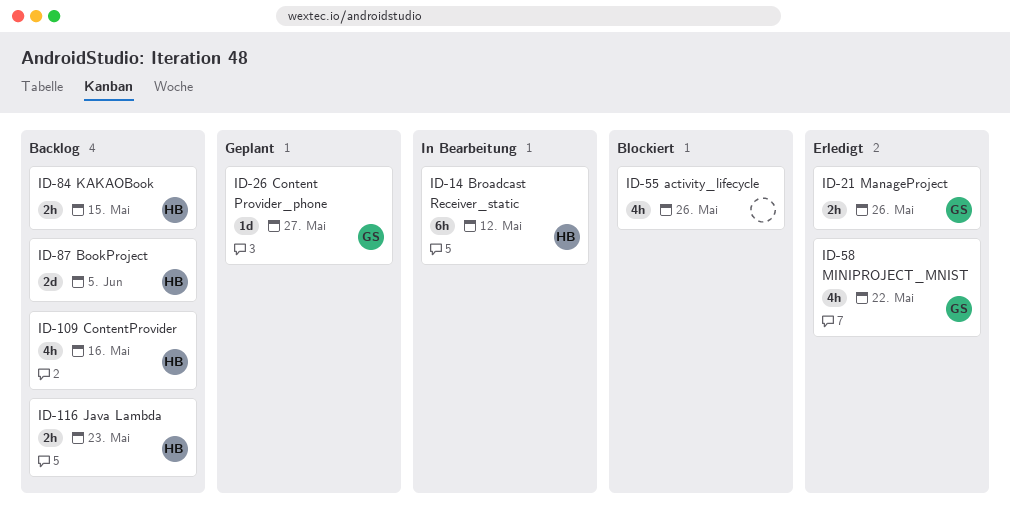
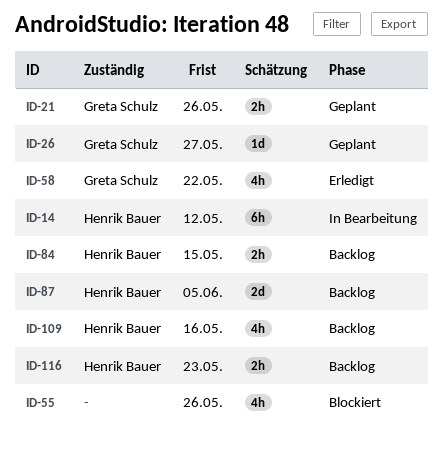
ID-21, status: Erledigt -> Geplant

